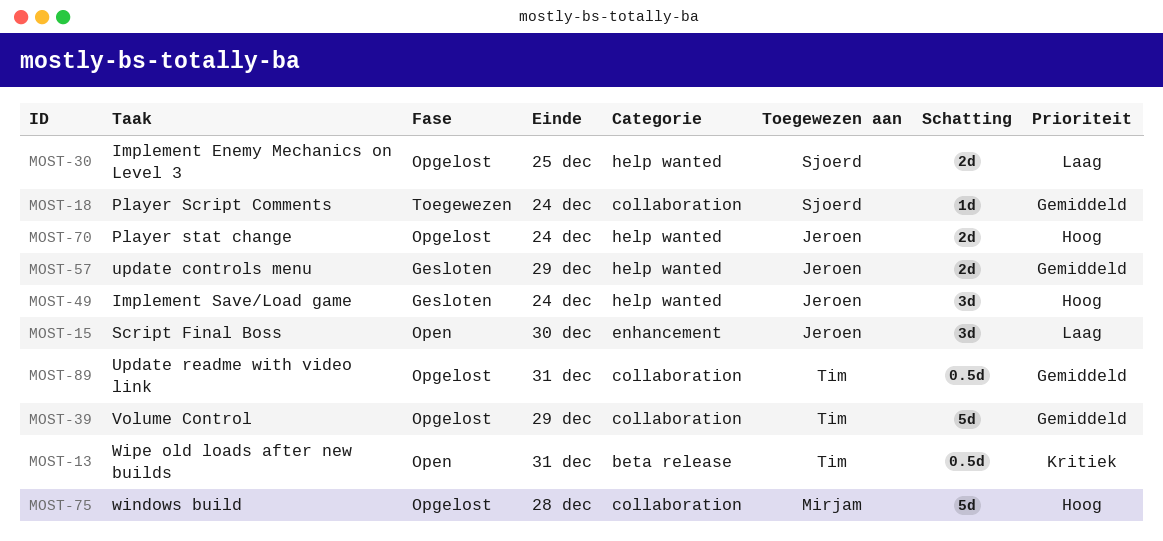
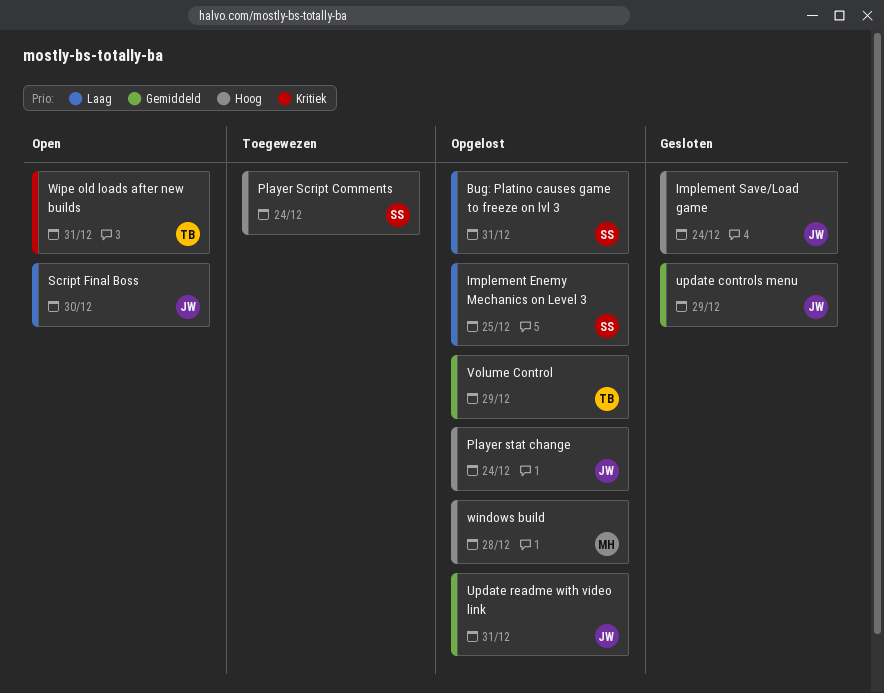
Bug: Platino causes game to freeze on lvl 3: none -> present
Player Script Comments, priority: Gemiddeld -> Hoog
Update readme with video link, owner: Tim -> Jeroen

